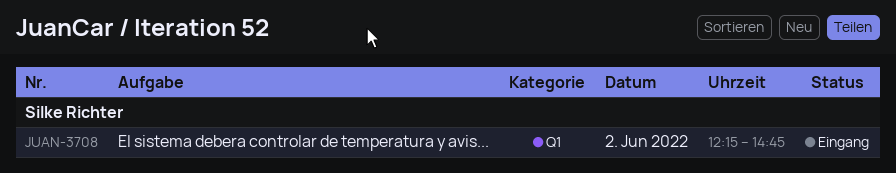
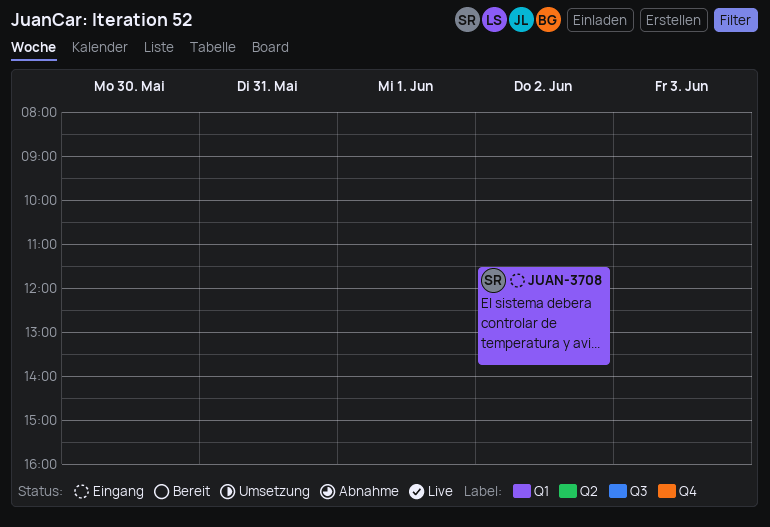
JUAN-3708, begins: 12:15 -> 11:30
JUAN-3708, ends: 14:45 -> 13:45

